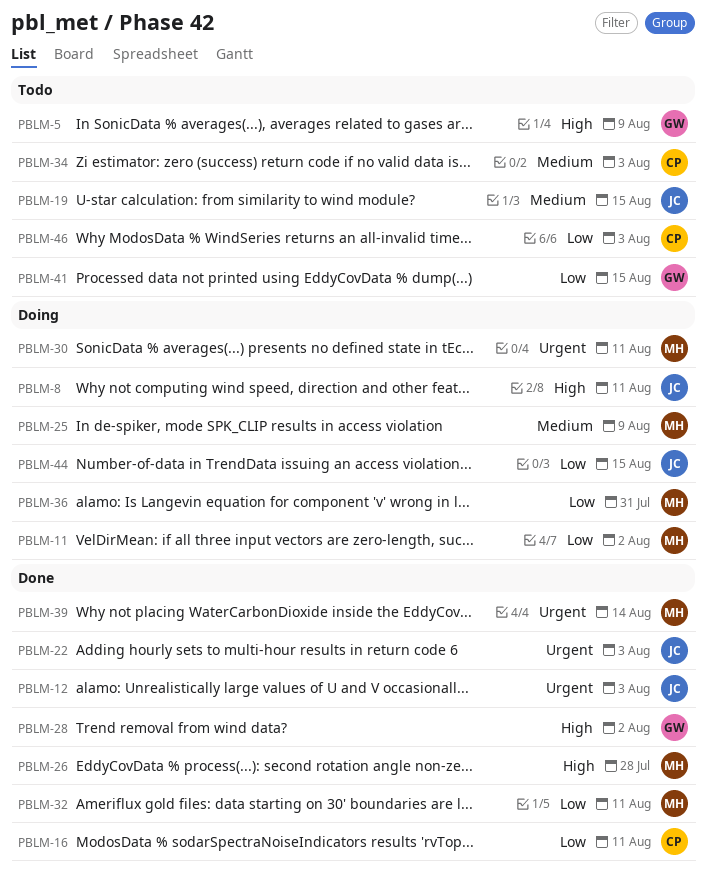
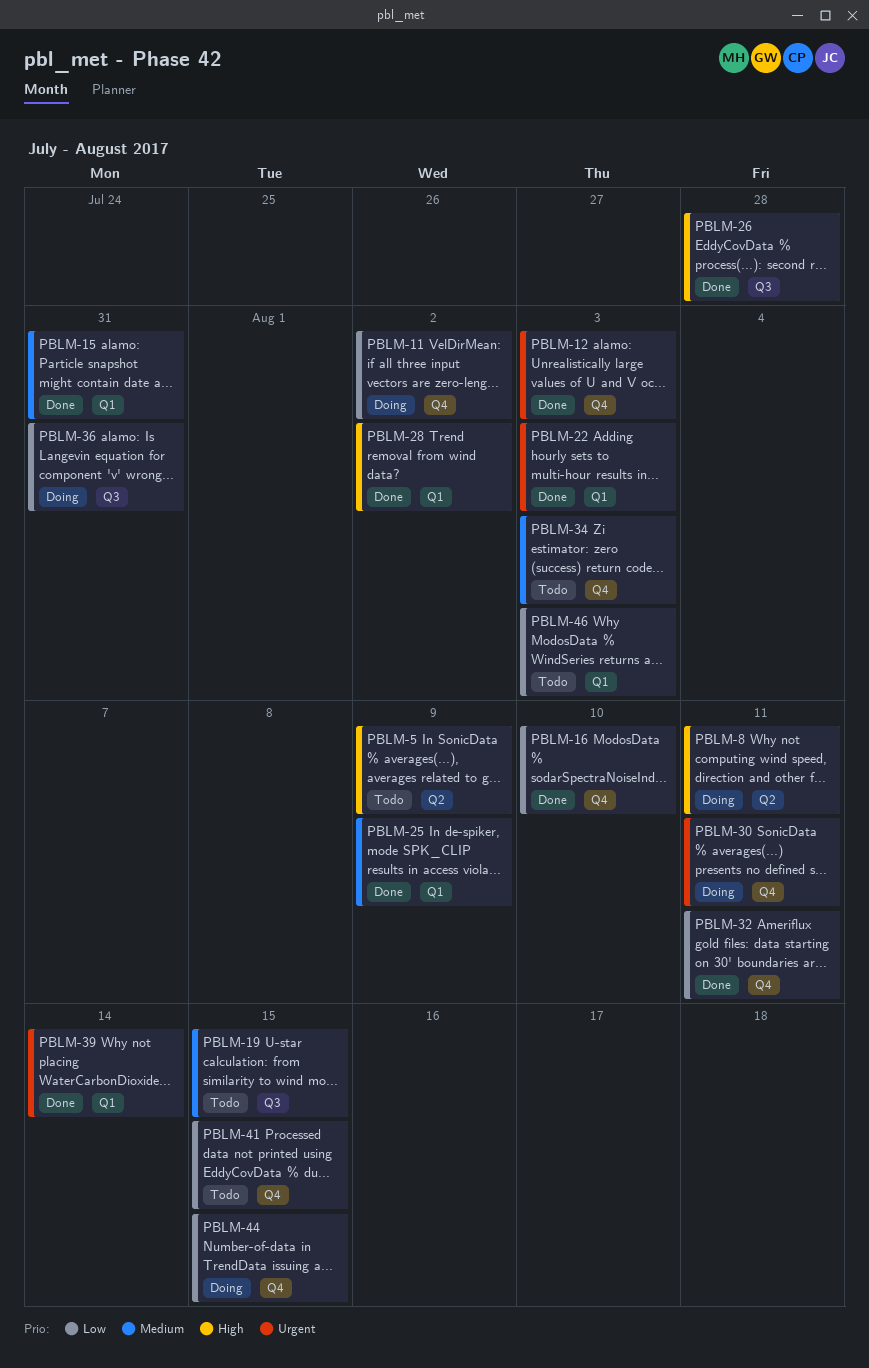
PBLM-15: none -> present
PBLM-16, due: Aug 11 -> Aug 10
PBLM-25, status: Doing -> Done

